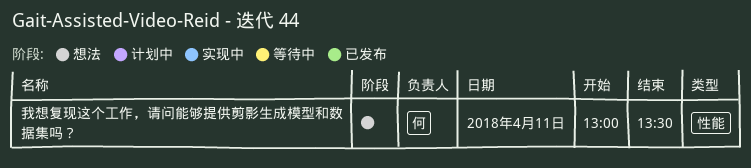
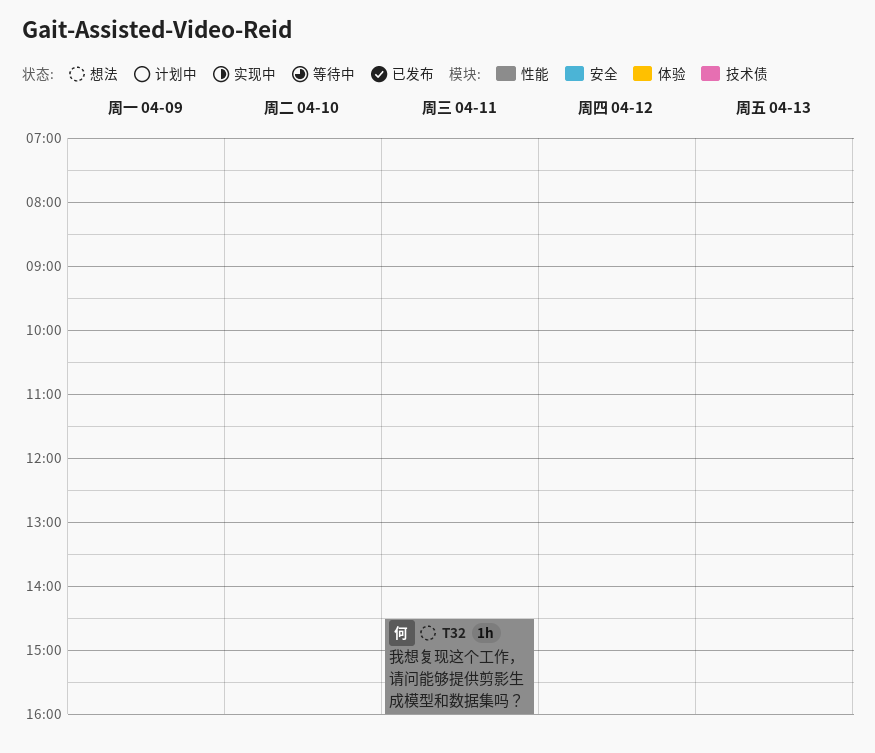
我想复现这个工作，请问能够提供剪影生成模型和数据集吗？, begins: 13:00 -> 14:30
我想复现这个工作，请问能够提供剪影生成模型和数据集吗？, ends: 13:30 -> 16:00

